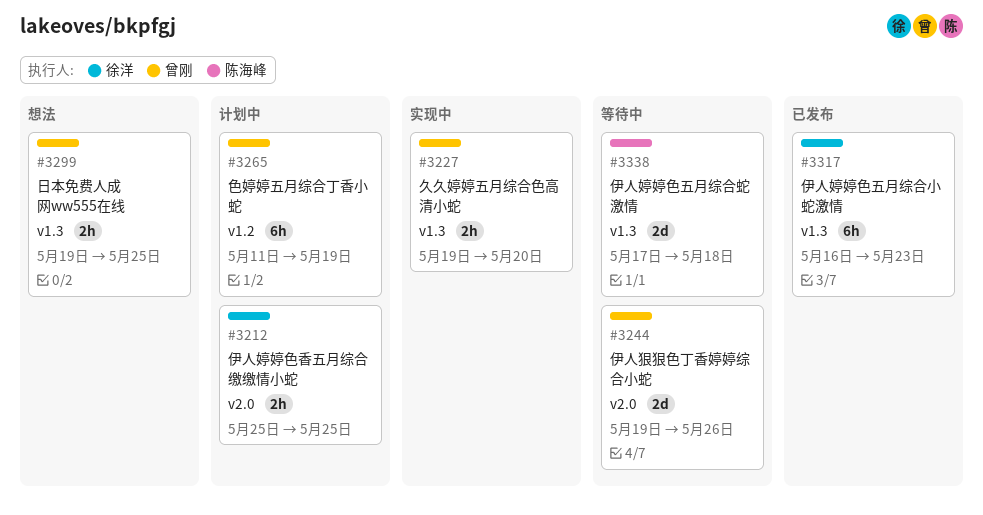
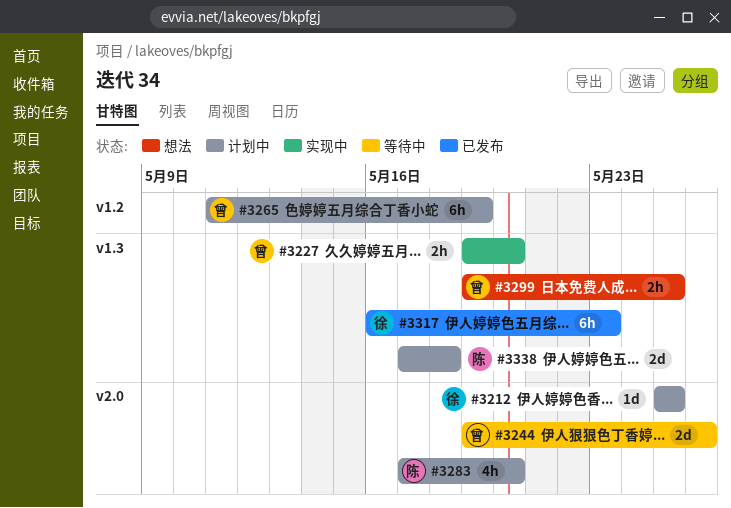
#3212, estimate: 2h -> 1d
#3283: none -> present
#3338, status: 等待中 -> 计划中

